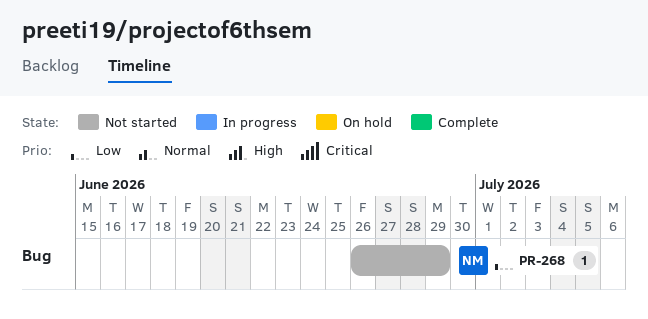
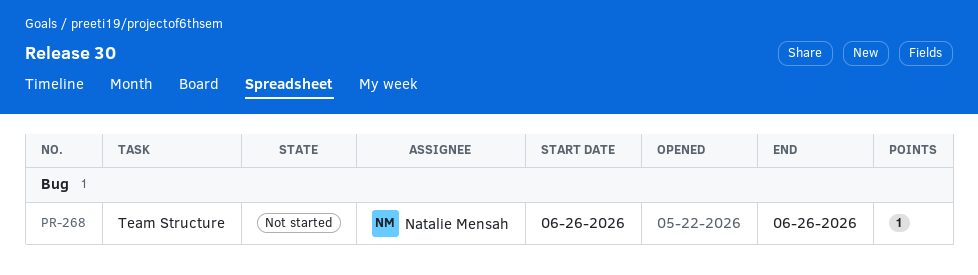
PR-268, due: Jun 29 -> Jun 26

